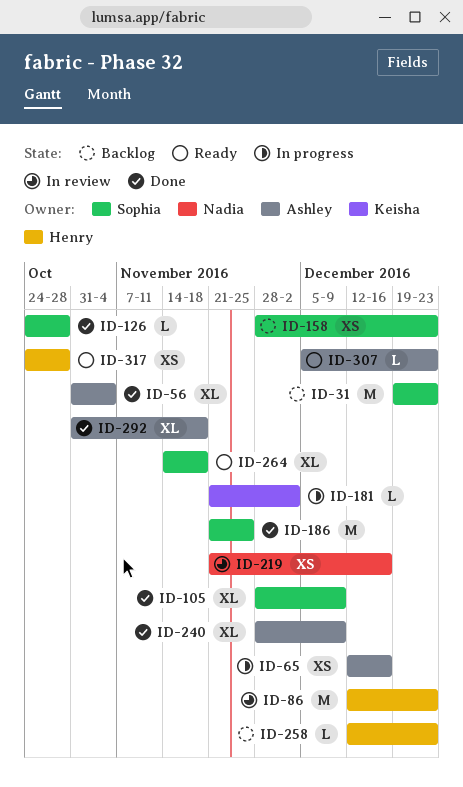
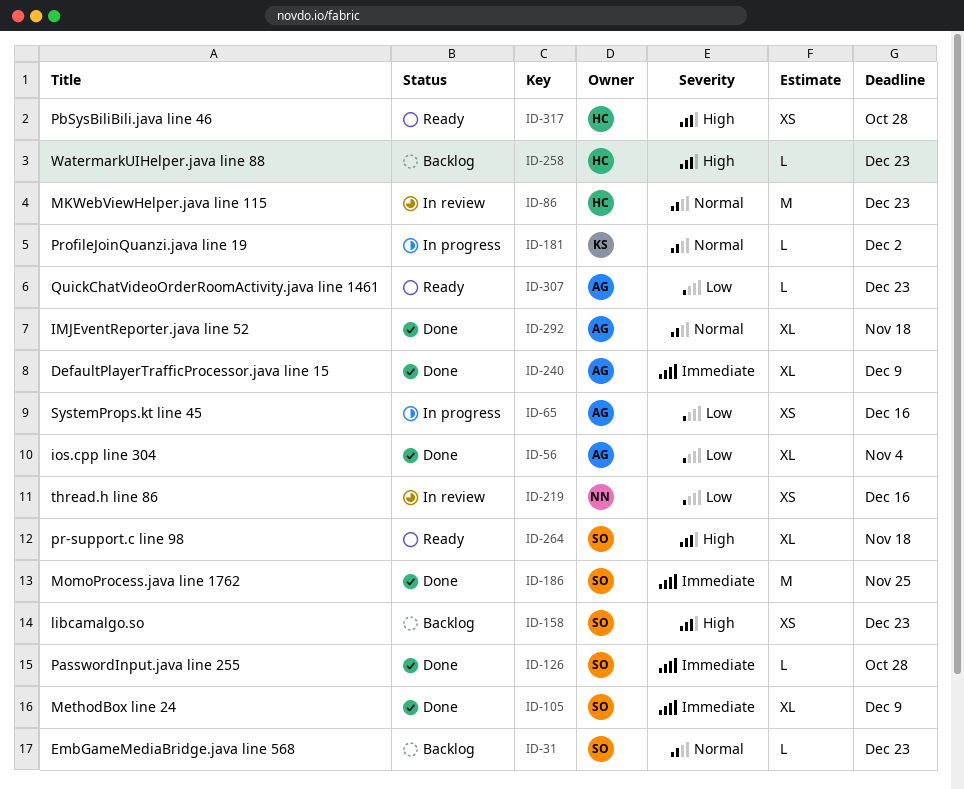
ID-31, estimate: M -> L

